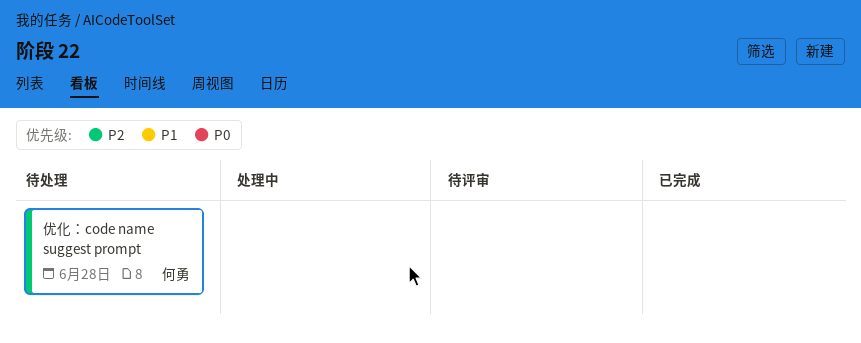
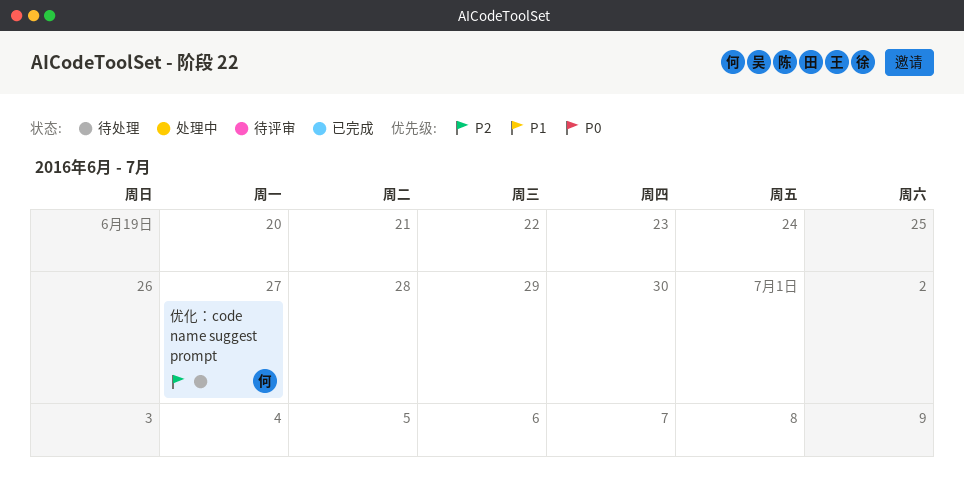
优化：code name suggest prompt, due: Jun 28 -> Jun 27

